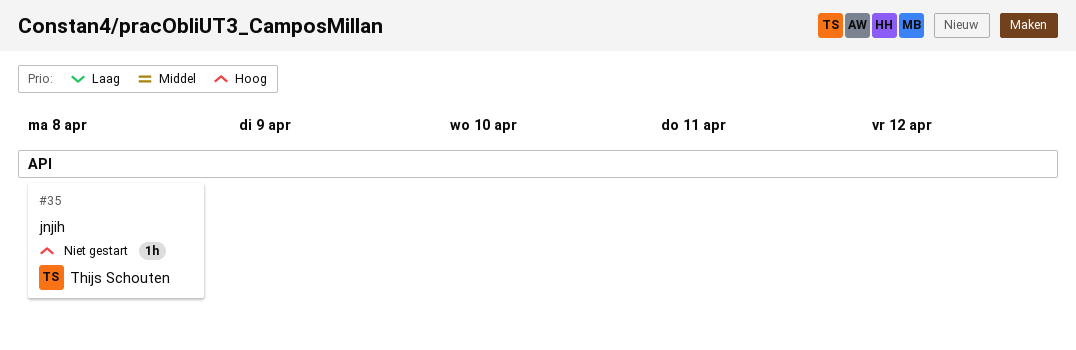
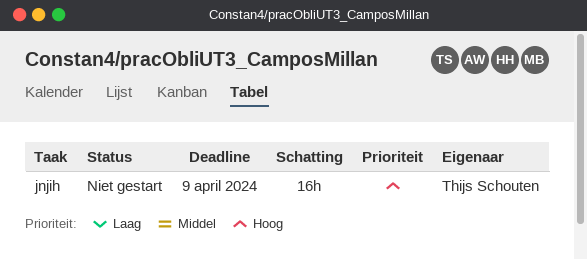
jnjih, estimate: 1h -> 16h
jnjih, due: Apr 8 -> Apr 9

